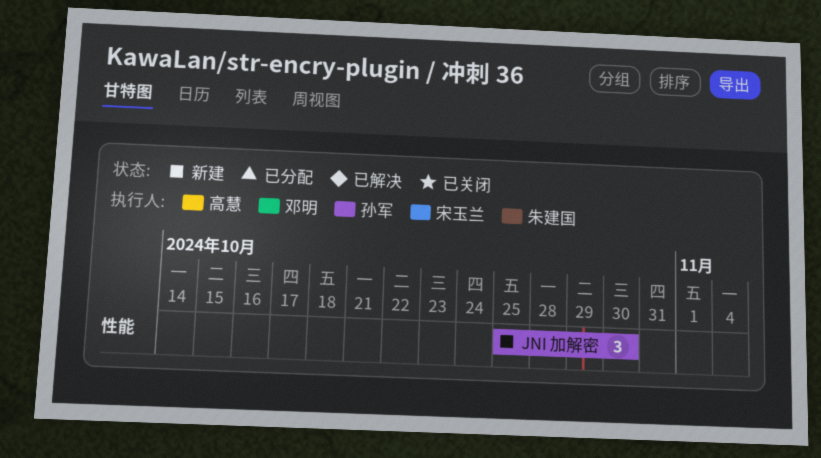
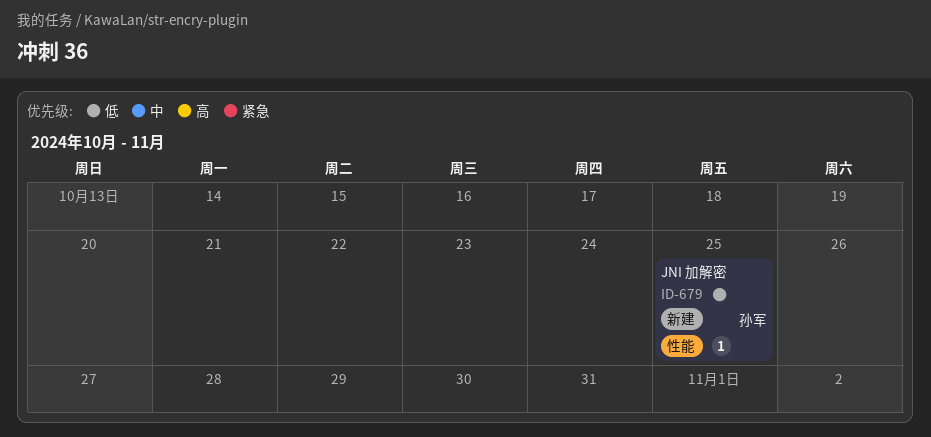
JNI 加解密, estimate: 3 -> 1
JNI 加解密, due: Oct 30 -> Oct 25

